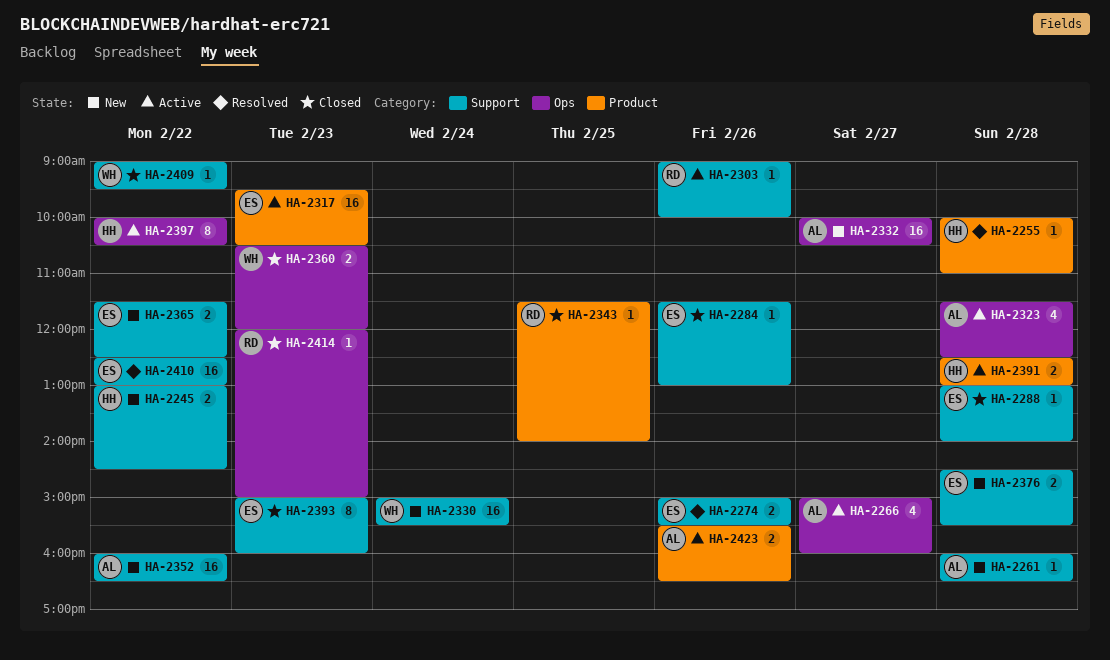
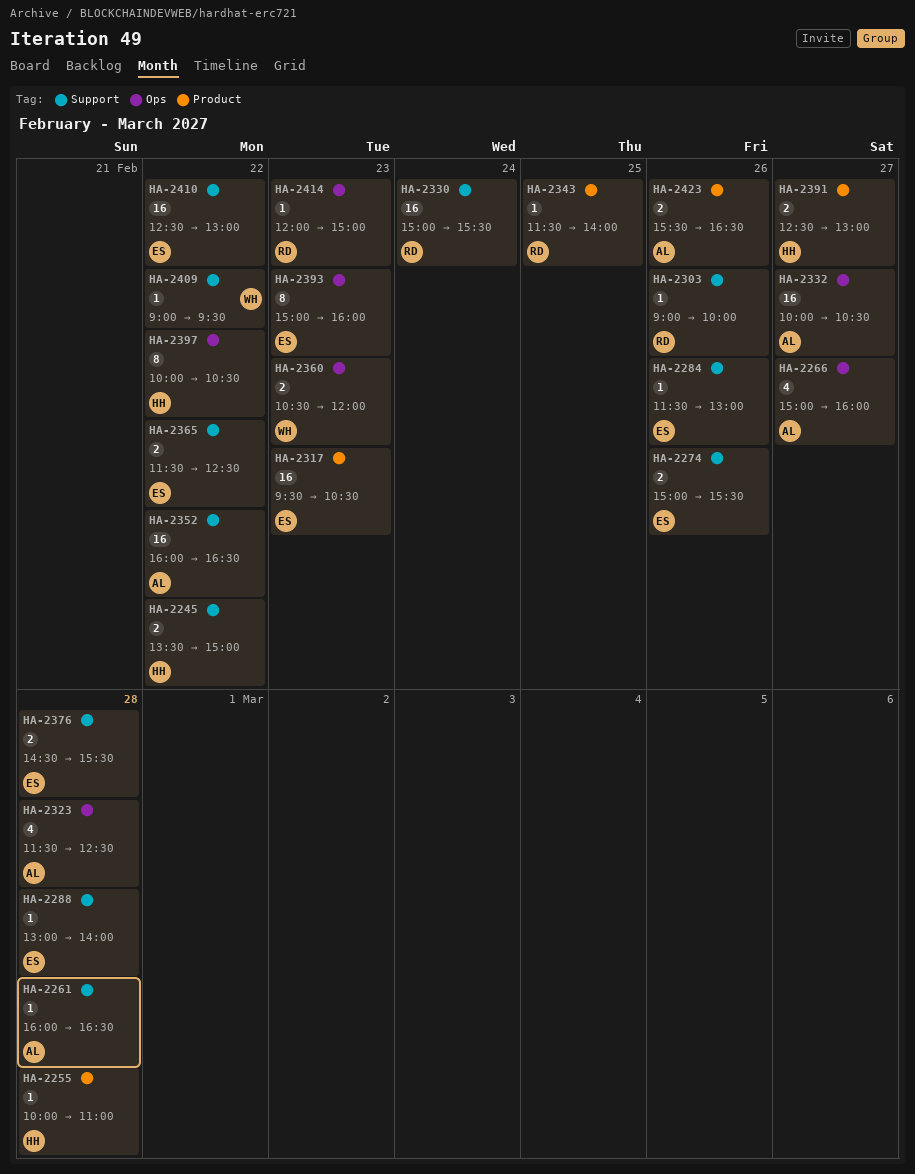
HA-2245, begins: 13:00 -> 13:30
HA-2245, ends: 14:30 -> 15:00
HA-2330, owner: WH -> RD
HA-2391, day: Feb 28 -> Feb 27
HA-2393, label: Support -> Ops

